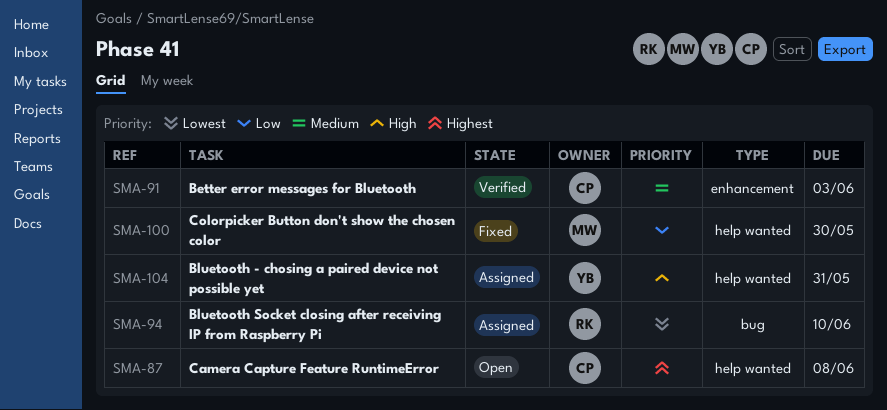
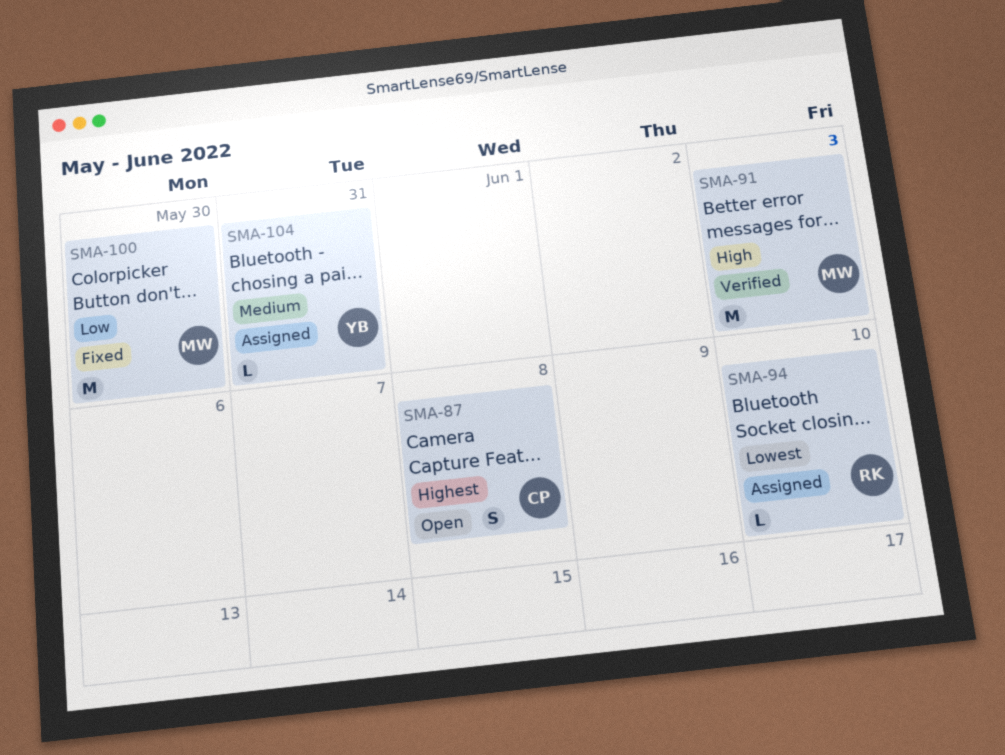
SMA-91, owner: CP -> MW
SMA-91, priority: Medium -> High
SMA-104, priority: High -> Medium

